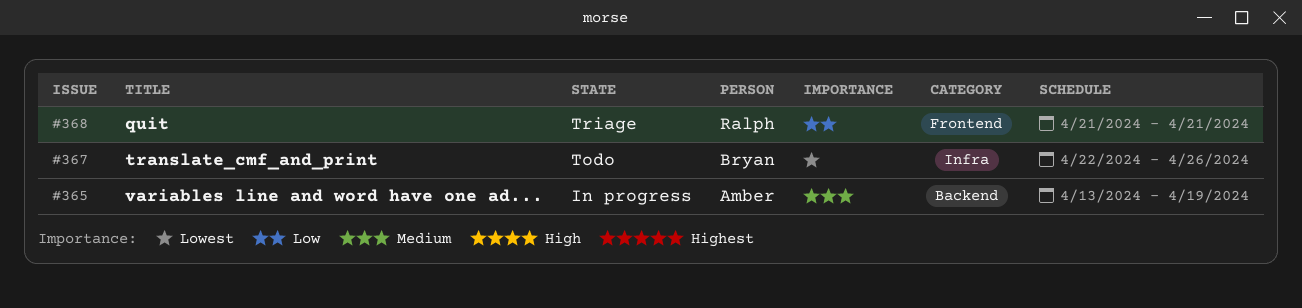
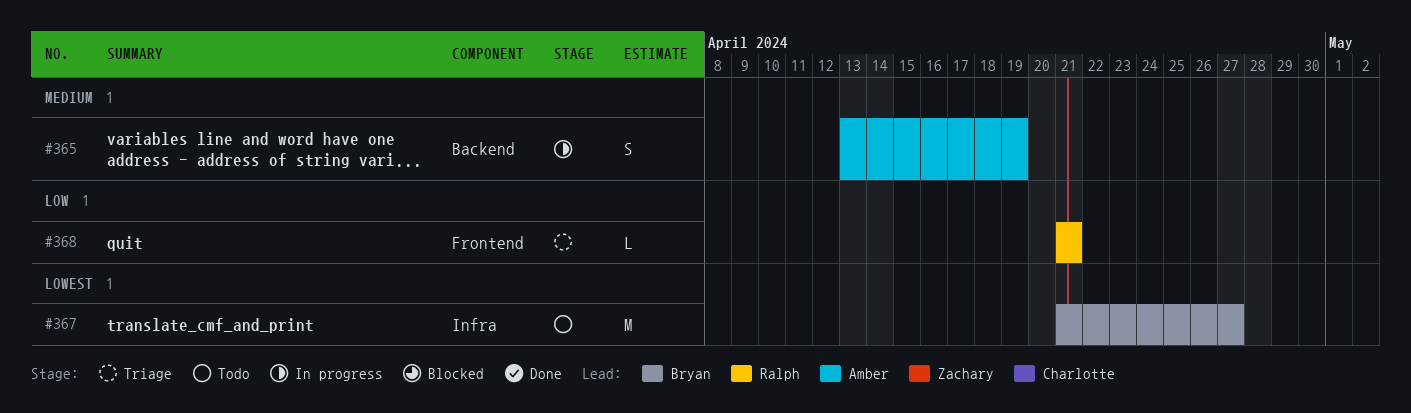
#367, start: Apr 22 -> Apr 21
#367, due: Apr 26 -> Apr 27

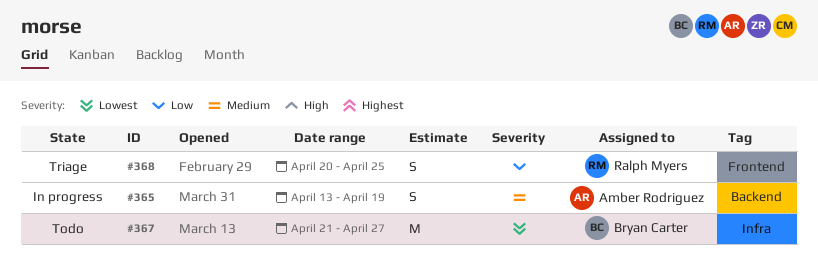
#368, estimate: L -> S
#368, start: Apr 21 -> Apr 20
#368, due: Apr 21 -> Apr 25

